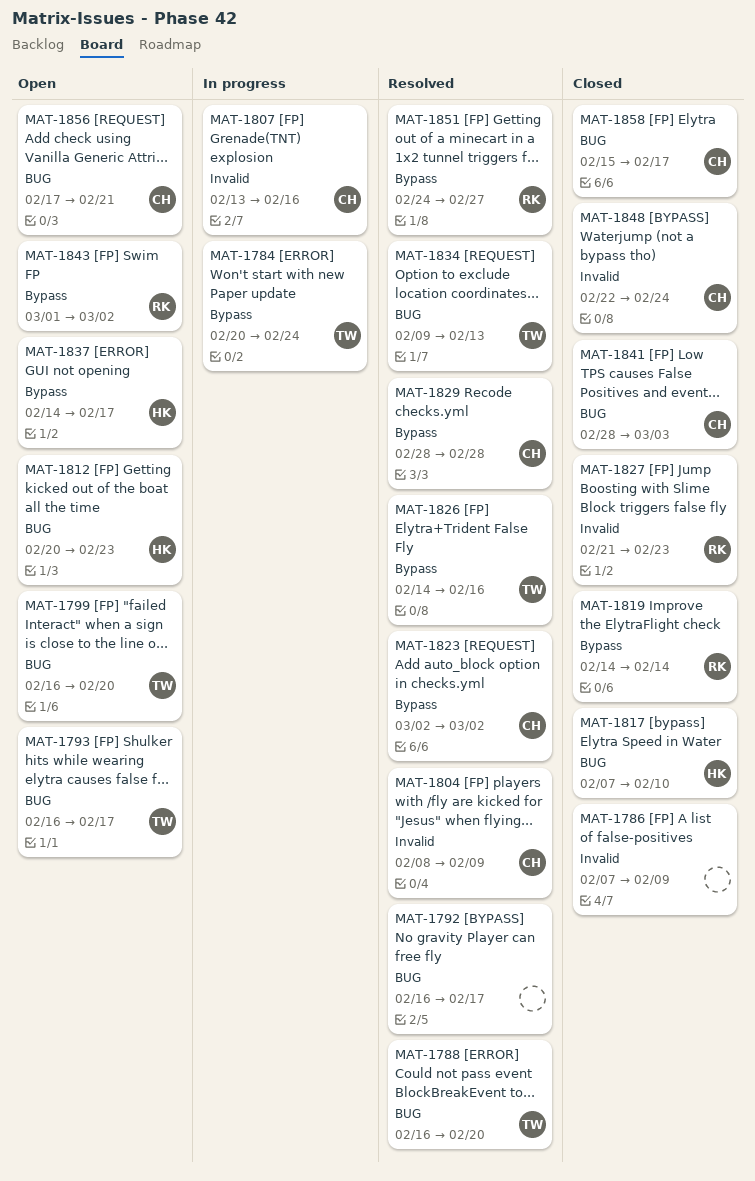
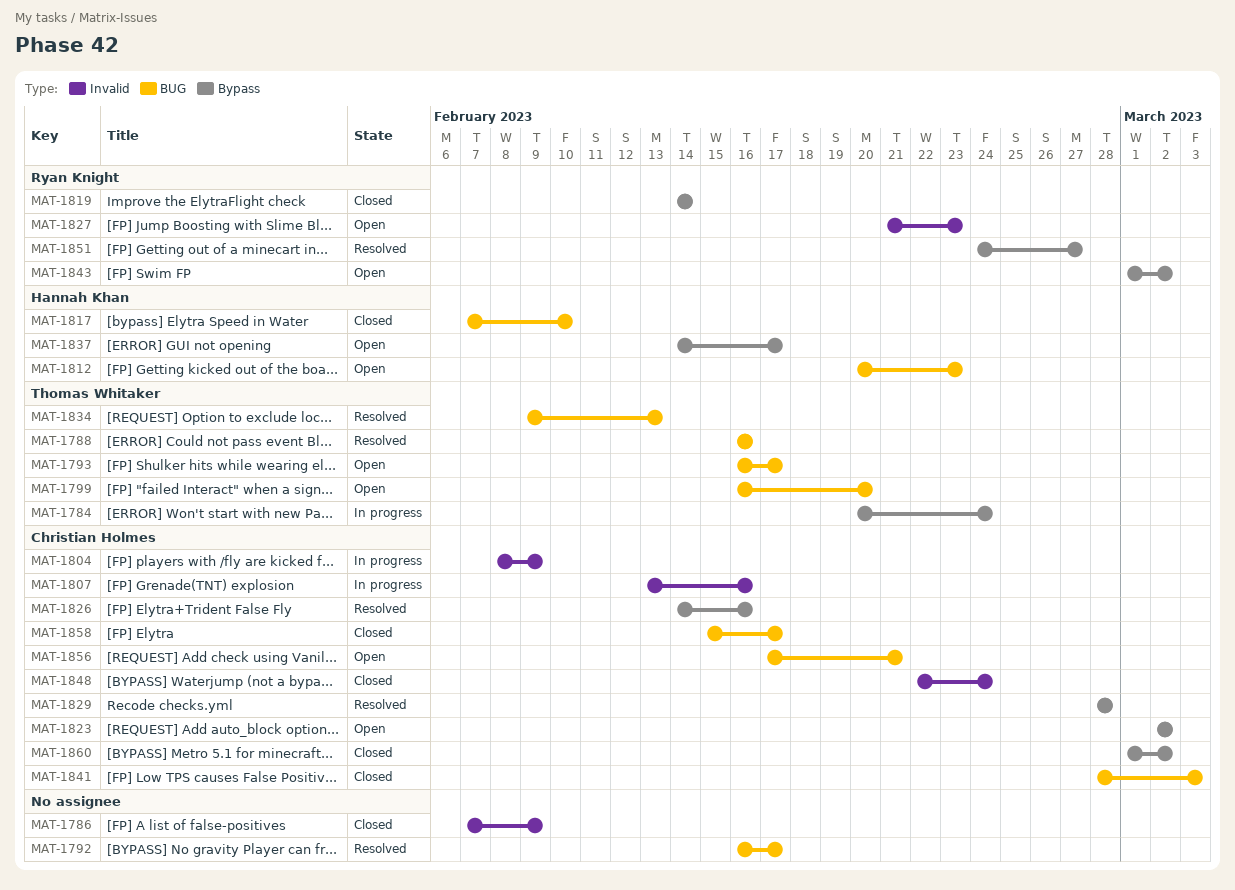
MAT-1788, due: Feb 20 -> Feb 16
MAT-1804, status: Resolved -> In progress
MAT-1823, status: Resolved -> Open
MAT-1826, owner: Thomas Whitaker -> Christian Holmes
MAT-1827, status: Closed -> Open
MAT-1860: none -> present

